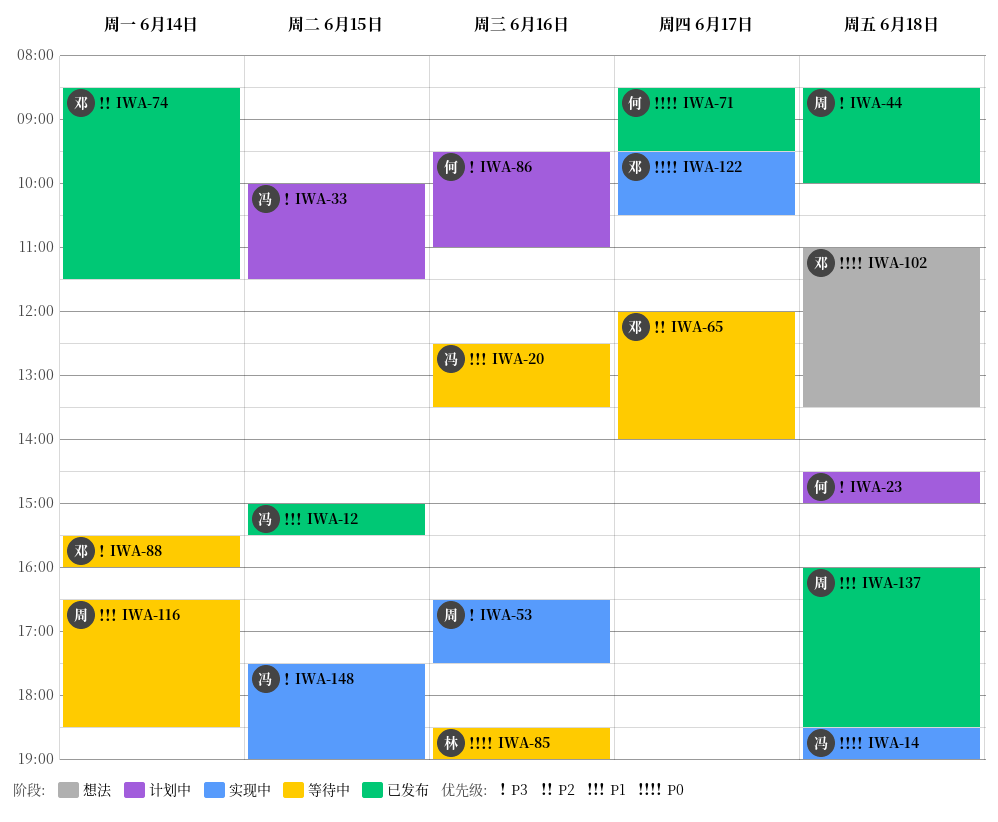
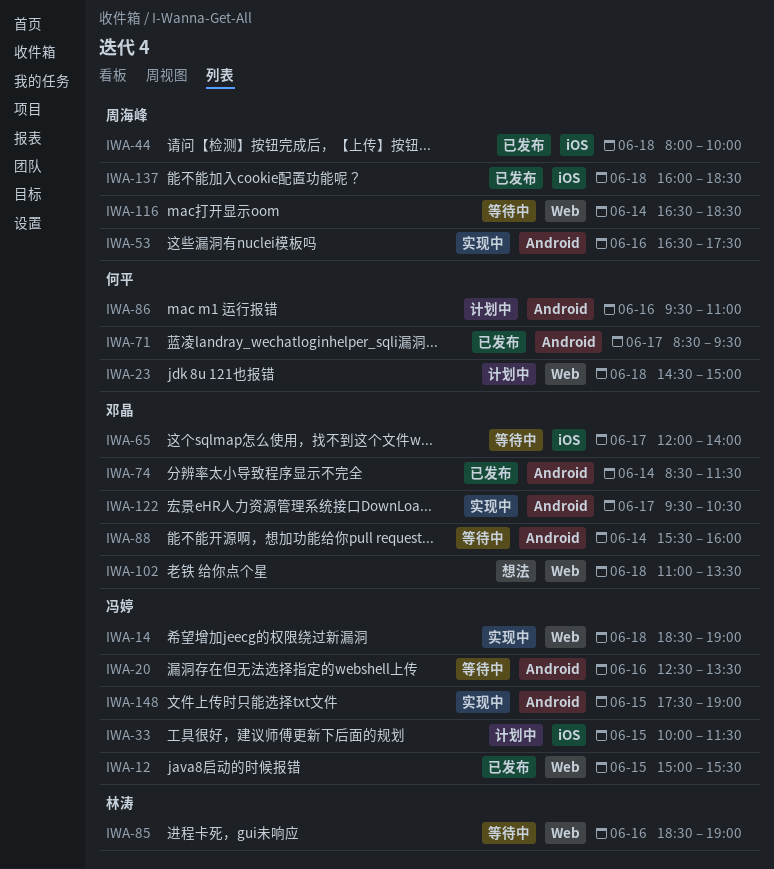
IWA-44, begins: 08:30 -> 08:00

